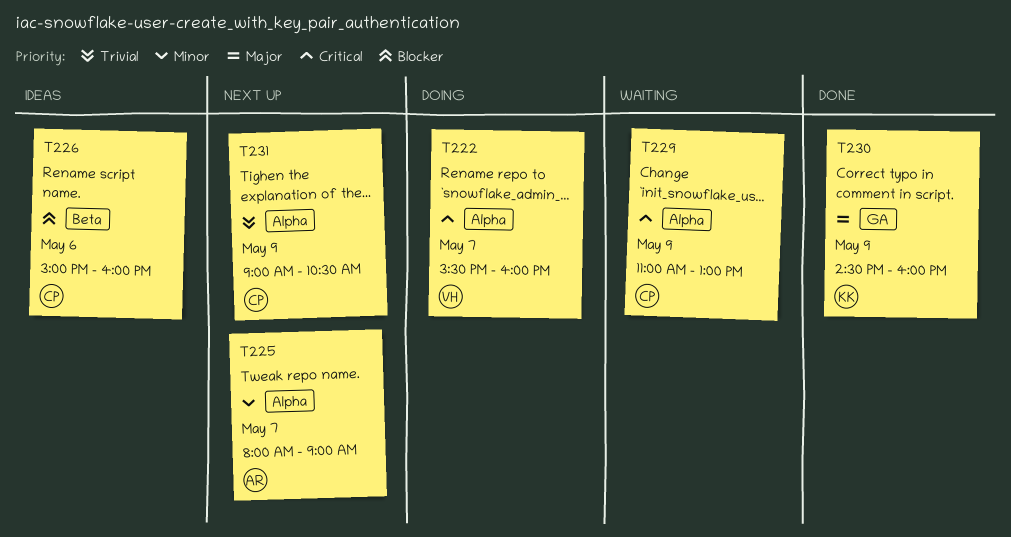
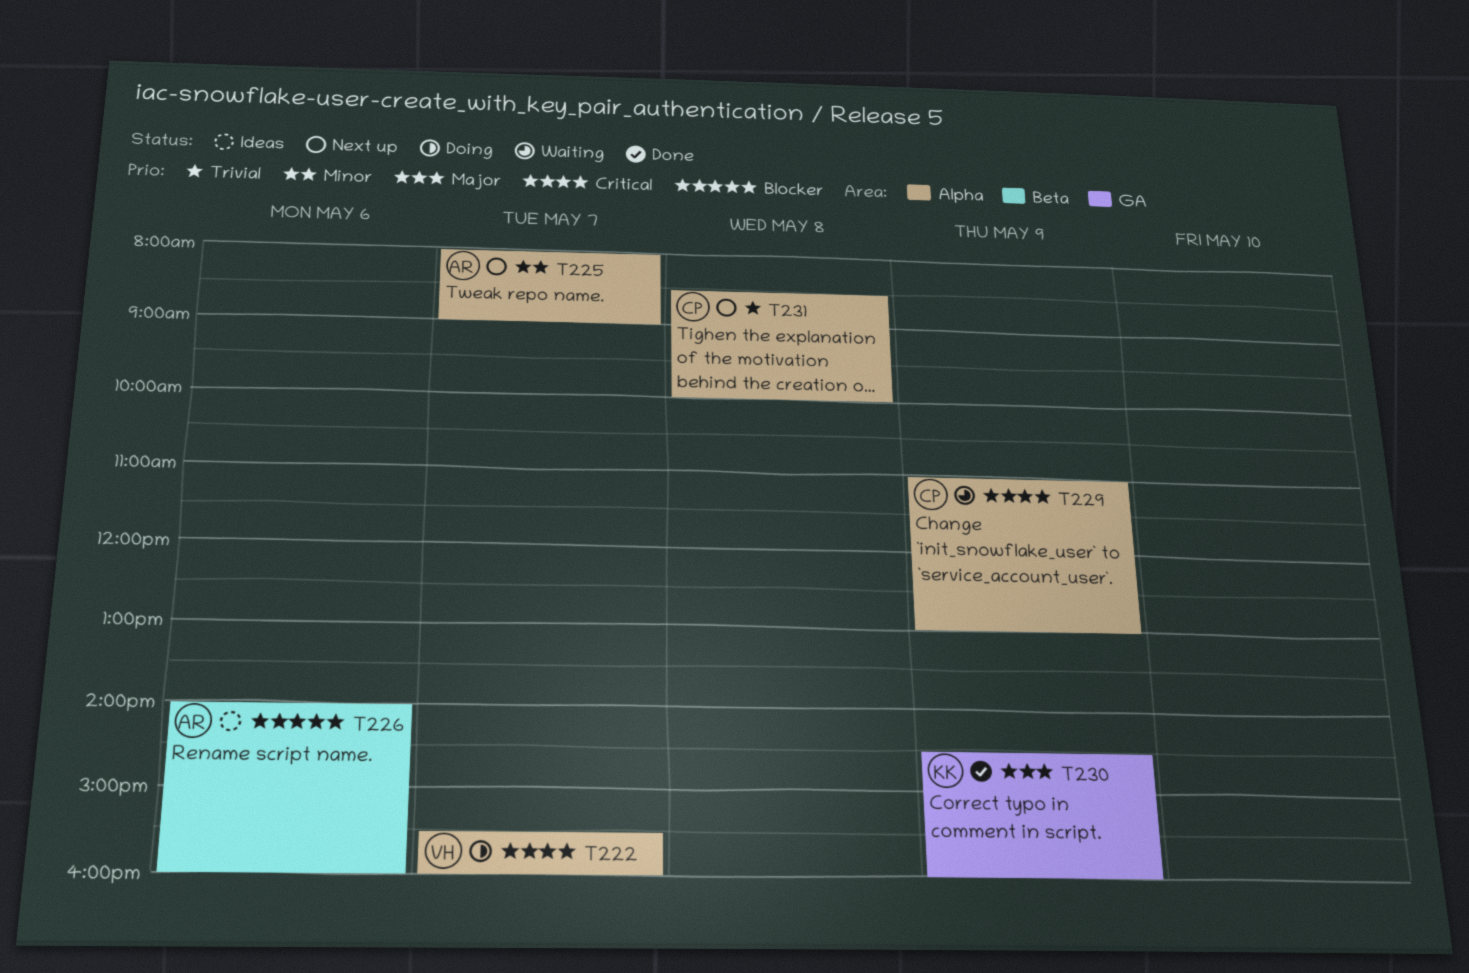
T226, owner: CP -> AR
T226, begins: 15:00 -> 14:00
T231, day: May 9 -> May 8
T231, begins: 09:00 -> 08:30
T231, ends: 10:30 -> 10:00

